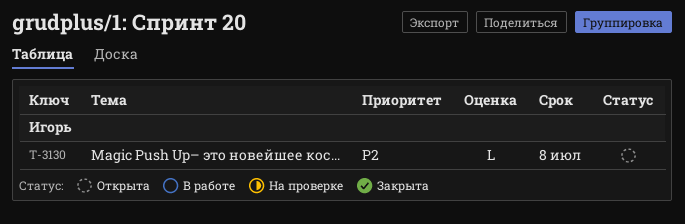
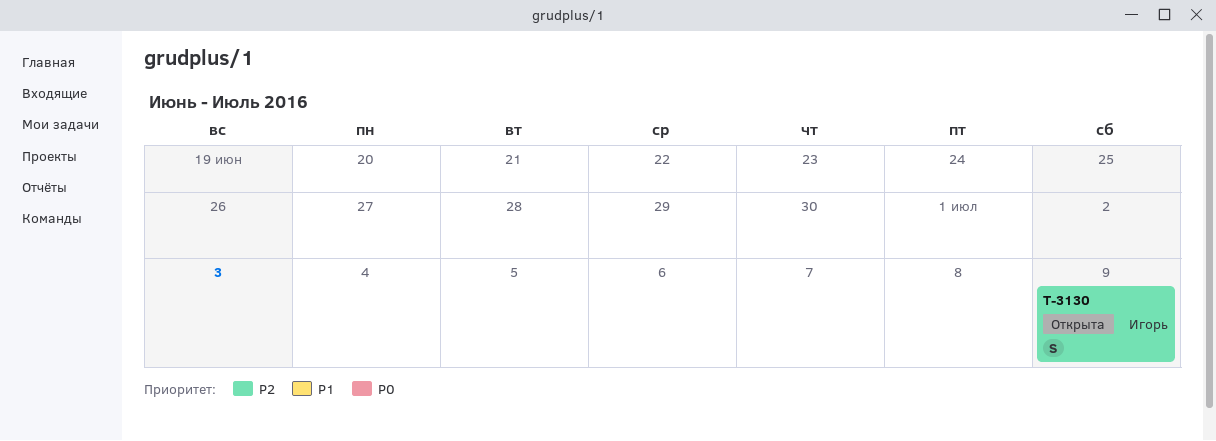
T-3130, estimate: L -> S
T-3130, due: Jul 8 -> Jul 9

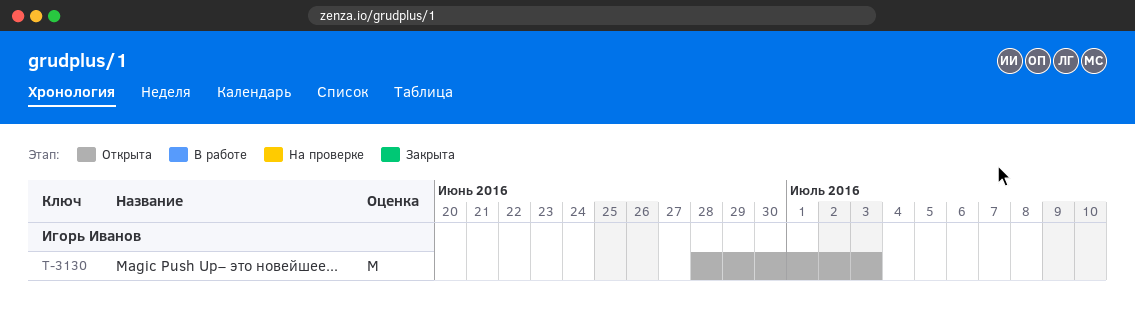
T-3130, estimate: S -> M
T-3130, due: Jul 9 -> Jul 3

